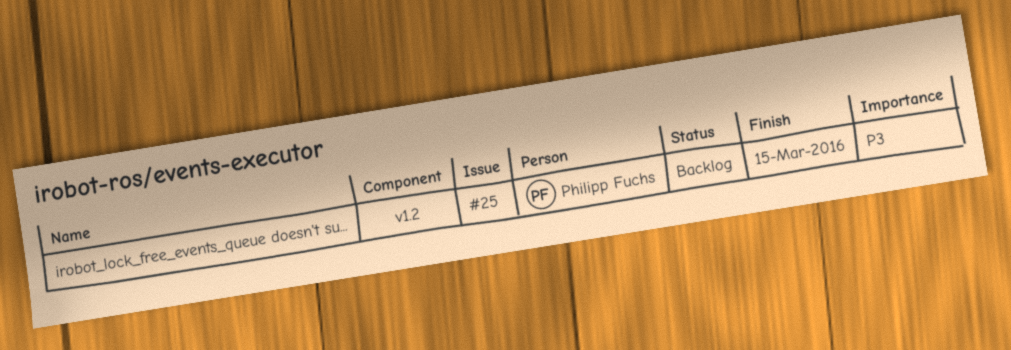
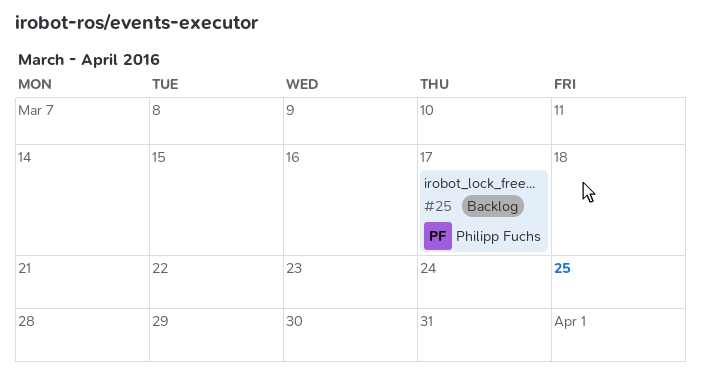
#25, due: Mar 15 -> Mar 17

